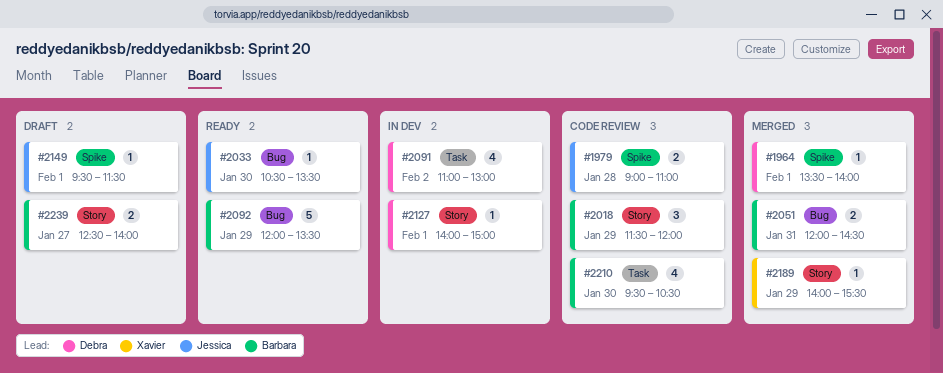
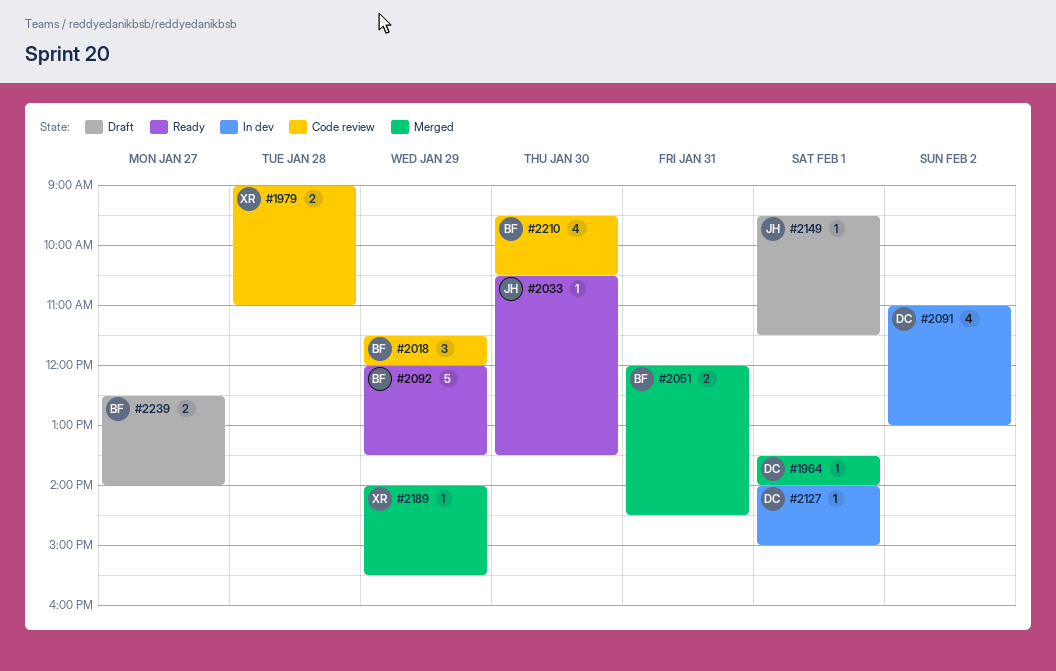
#1979, owner: Jessica -> Xavier

